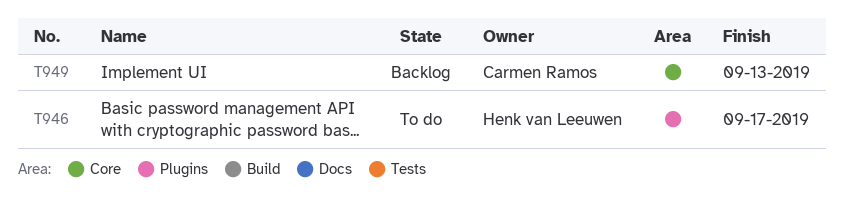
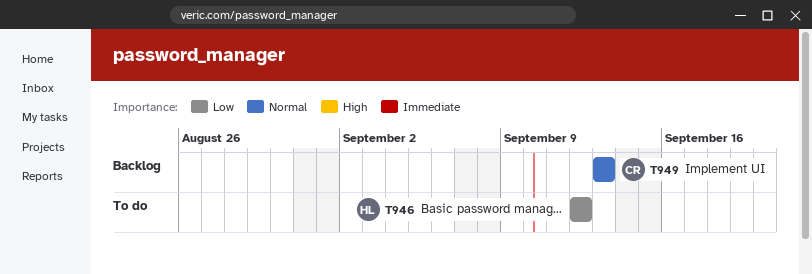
T946, due: Sep 17 -> Sep 12

